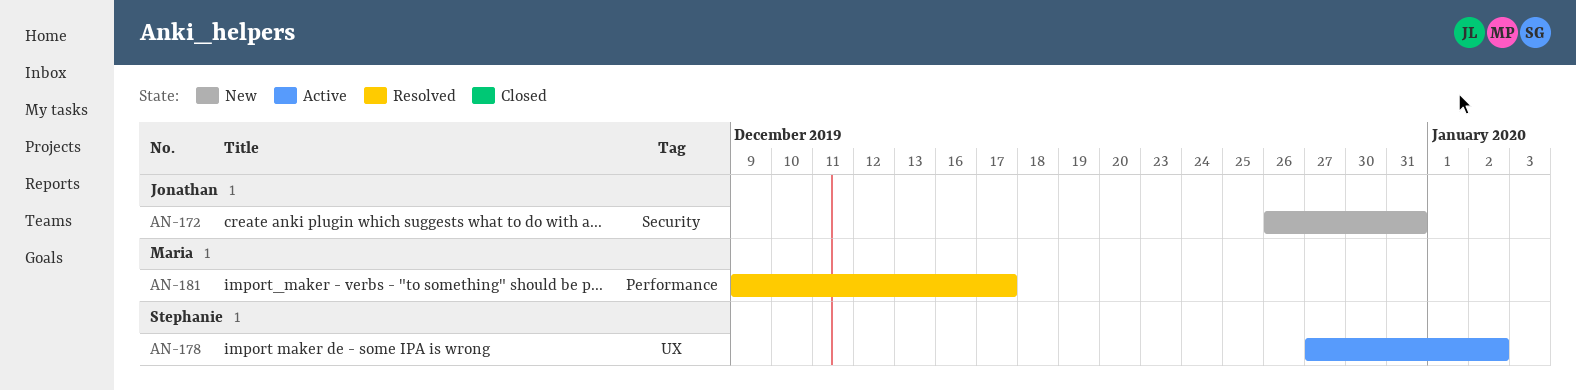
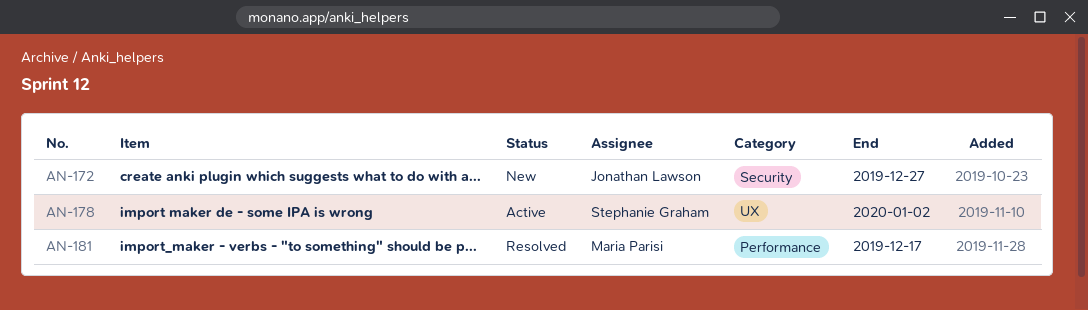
AN-172, due: Dec 31 -> Dec 27

